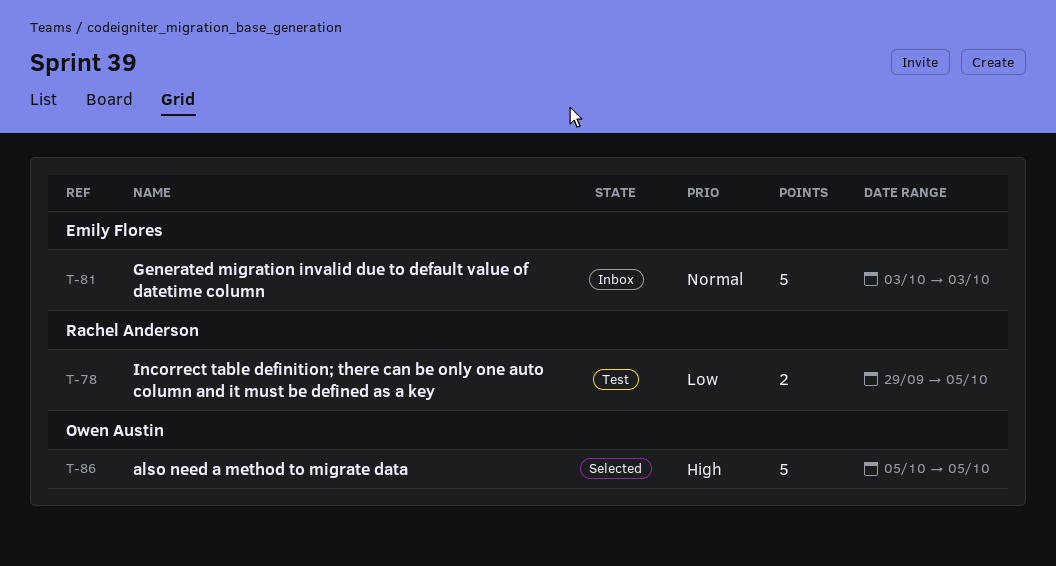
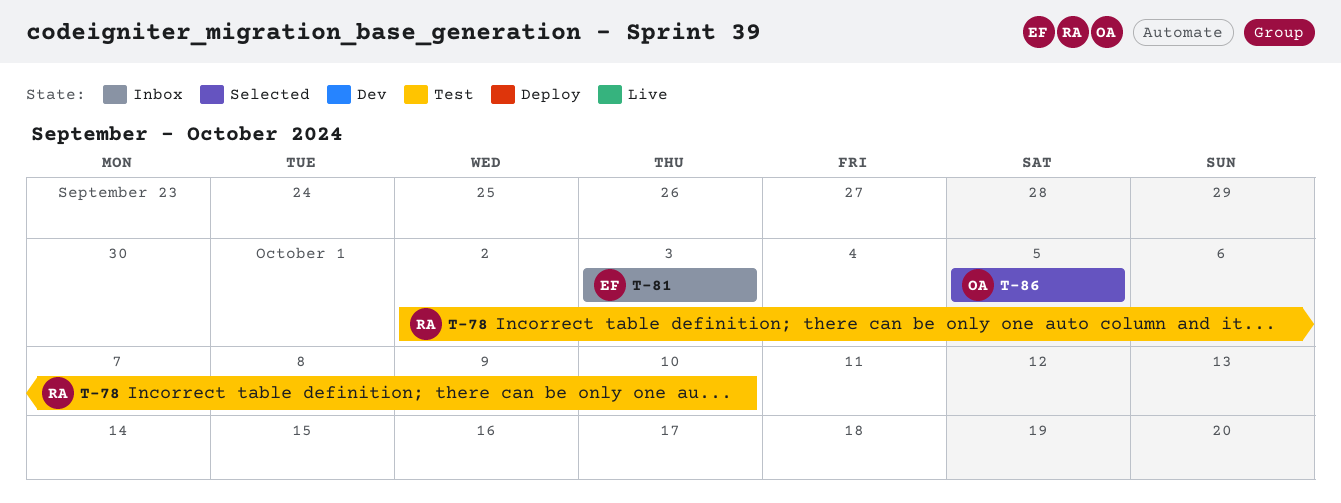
T-78, start: Sep 29 -> Oct 2
T-78, due: Oct 5 -> Oct 10

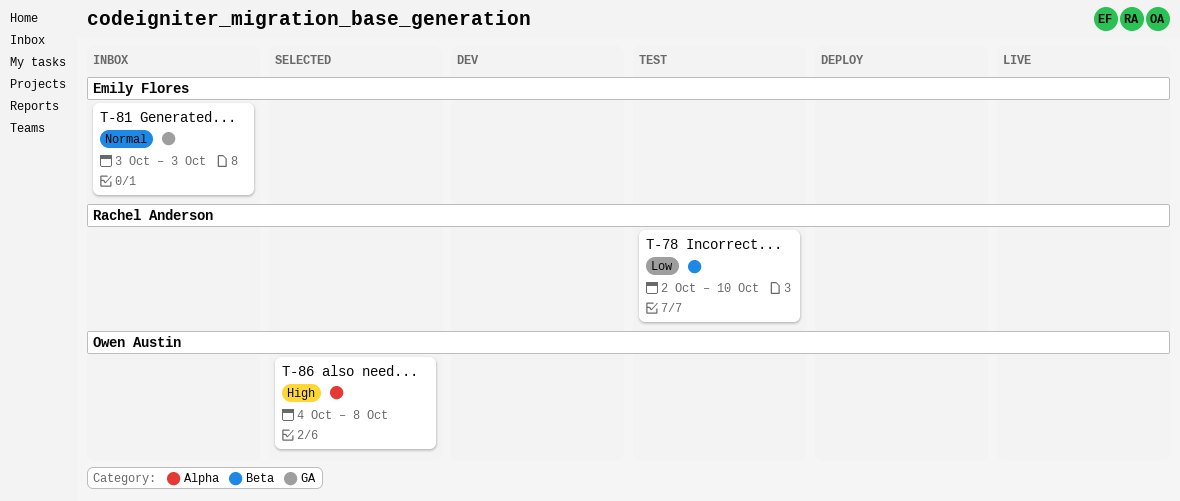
T-86, start: Oct 5 -> Oct 4
T-86, due: Oct 5 -> Oct 8

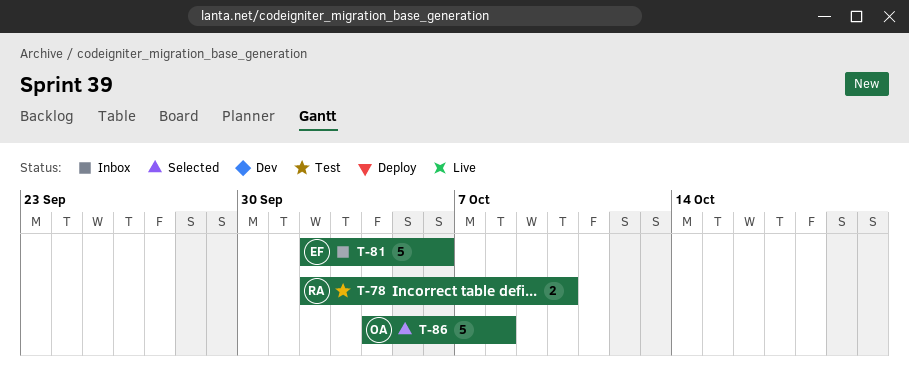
T-81, start: Oct 3 -> Oct 2
T-81, due: Oct 3 -> Oct 6

